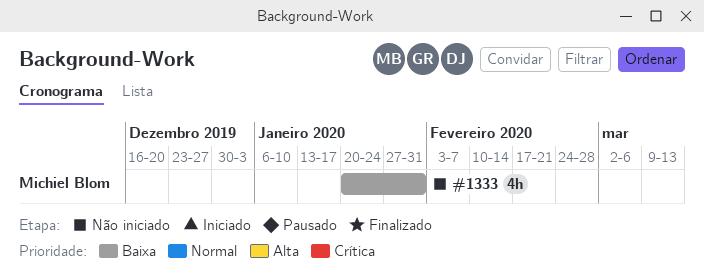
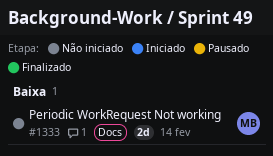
#1333, estimate: 4h -> 2d
#1333, due: Jan 31 -> Feb 14

